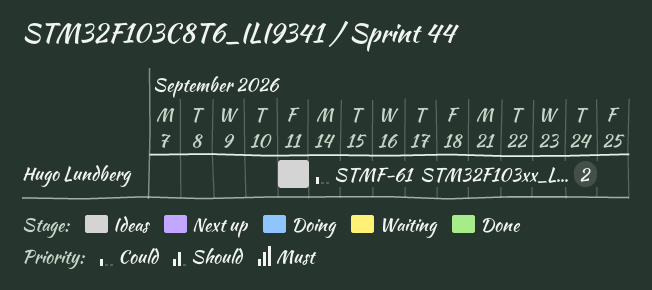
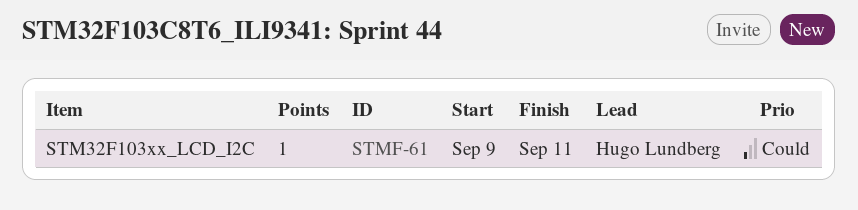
STMF-61, estimate: 2 -> 1
STMF-61, start: Sep 11 -> Sep 9

